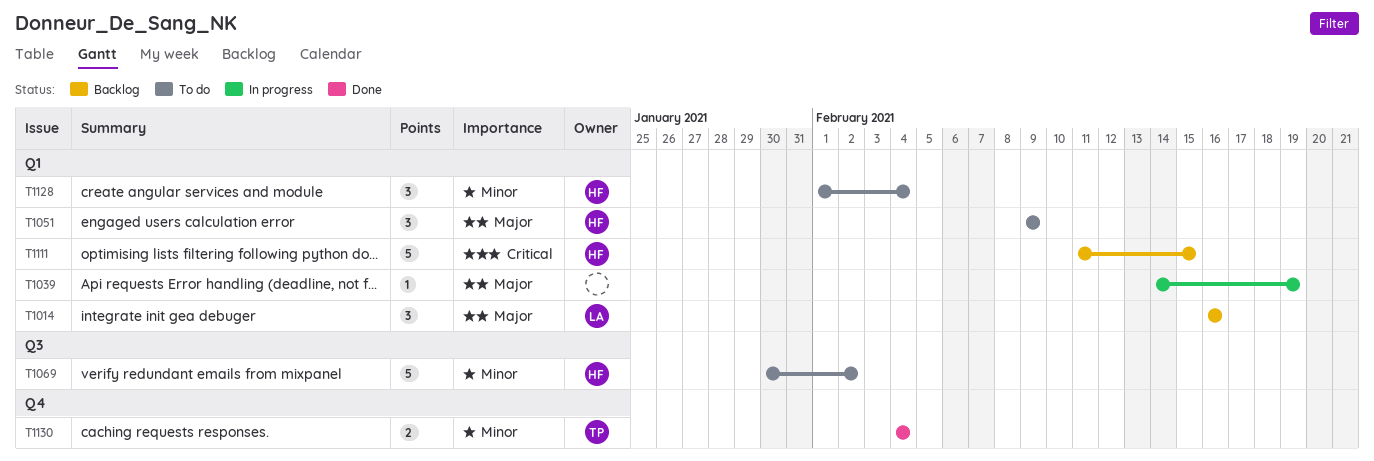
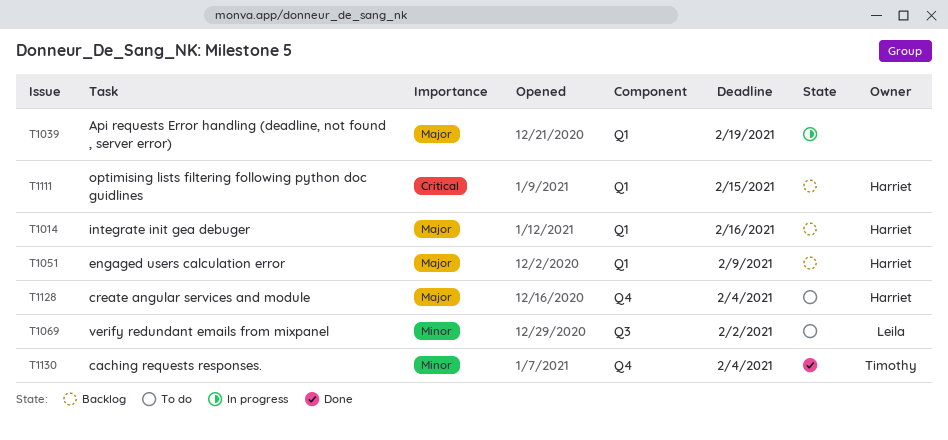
T1014, owner: Leila -> Harriet
T1051, status: To do -> Backlog
T1069, owner: Harriet -> Leila
T1128, priority: Minor -> Major
T1128, label: Q1 -> Q4

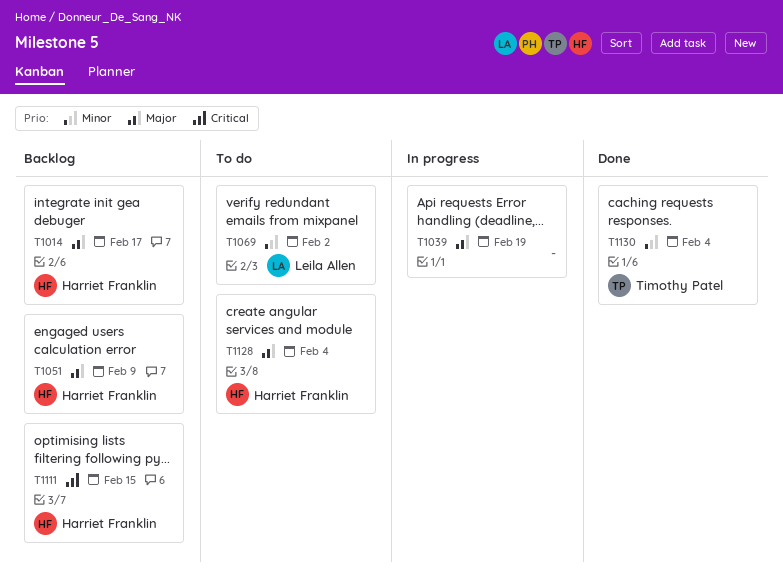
T1014, due: Feb 16 -> Feb 17

